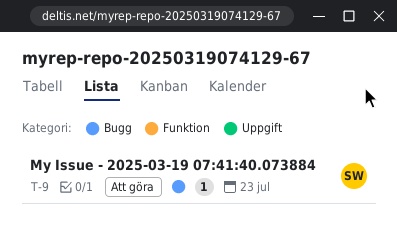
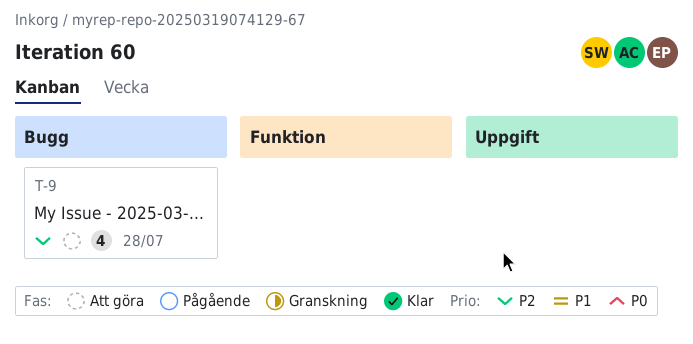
T-9, estimate: 1 -> 4
T-9, due: Jul 23 -> Jul 28

